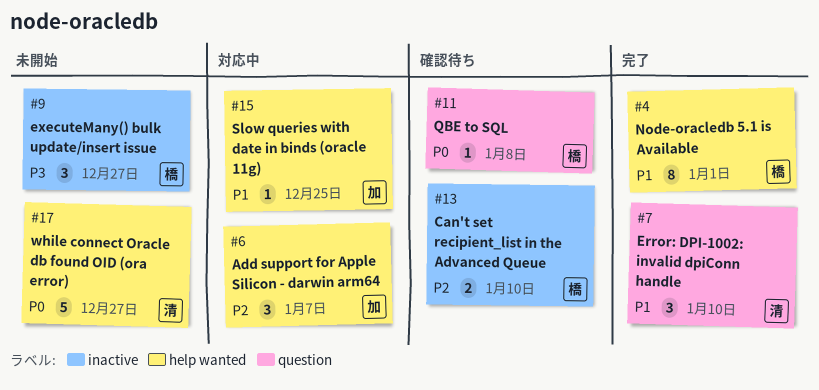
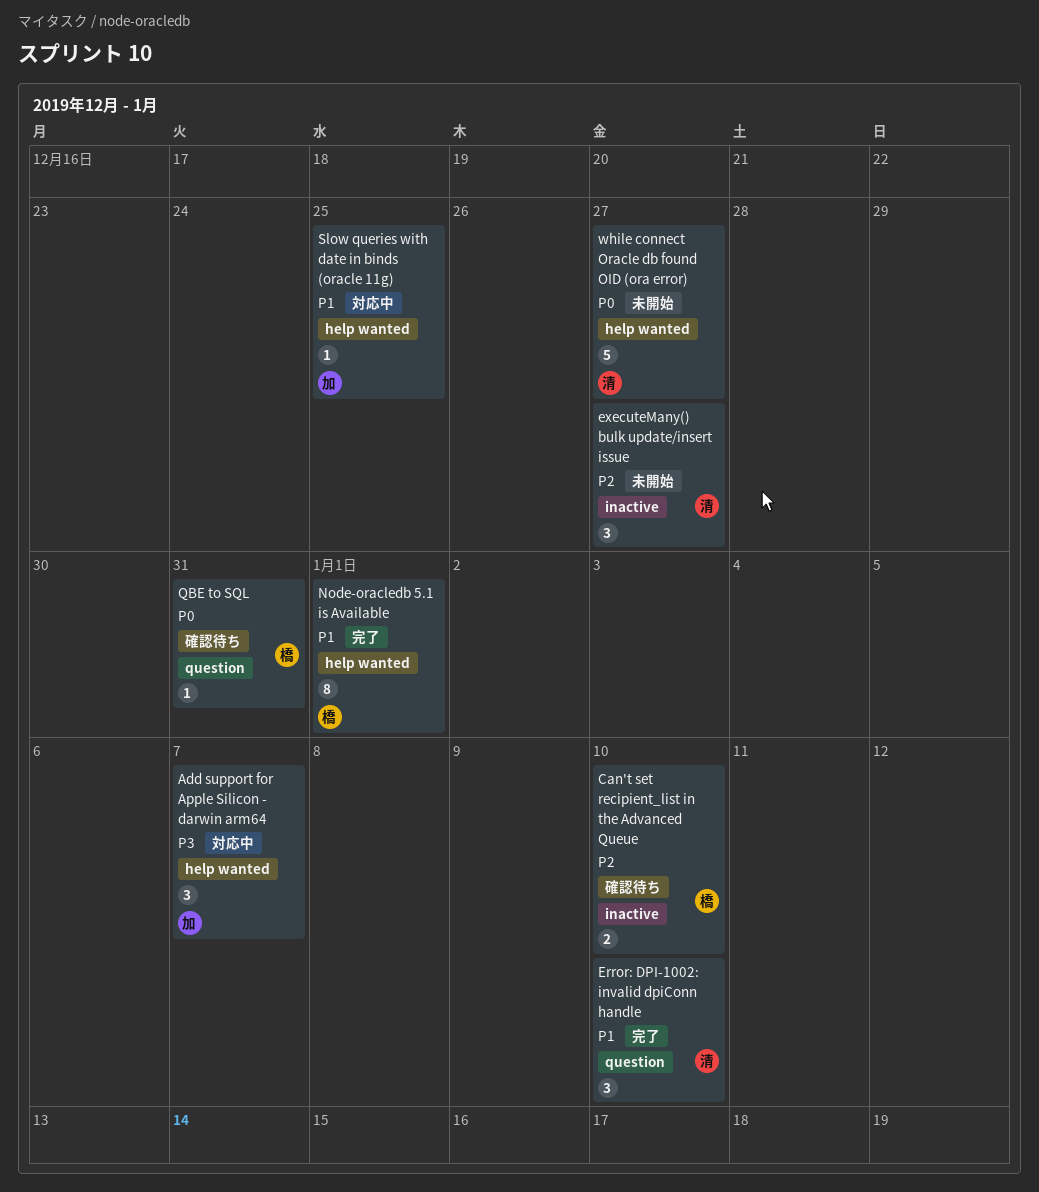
Add support for Apple Silicon - darwin arm64, priority: P2 -> P3
executeMany() bulk update/insert issue, owner: 橋 -> 清
executeMany() bulk update/insert issue, priority: P3 -> P2
QBE to SQL, due: Jan 8 -> Dec 31

